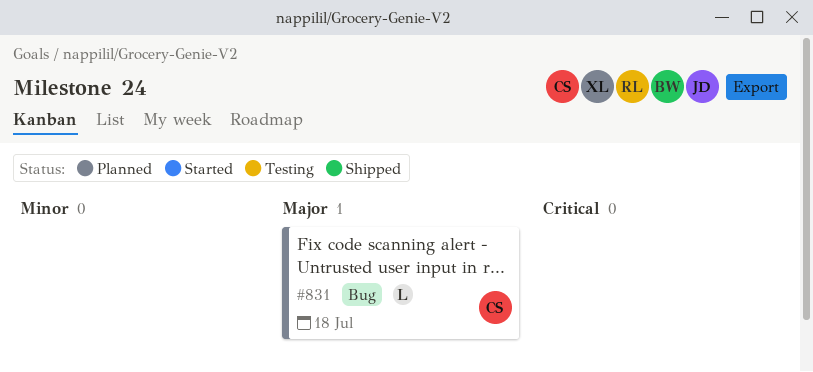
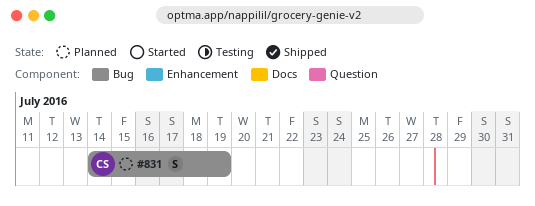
#831, estimate: L -> S
#831, due: Jul 18 -> Jul 19

